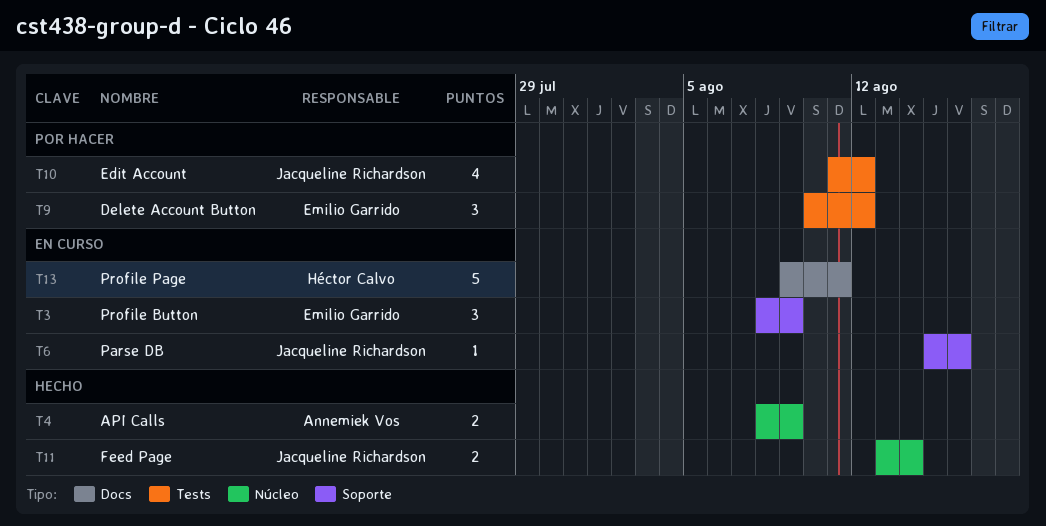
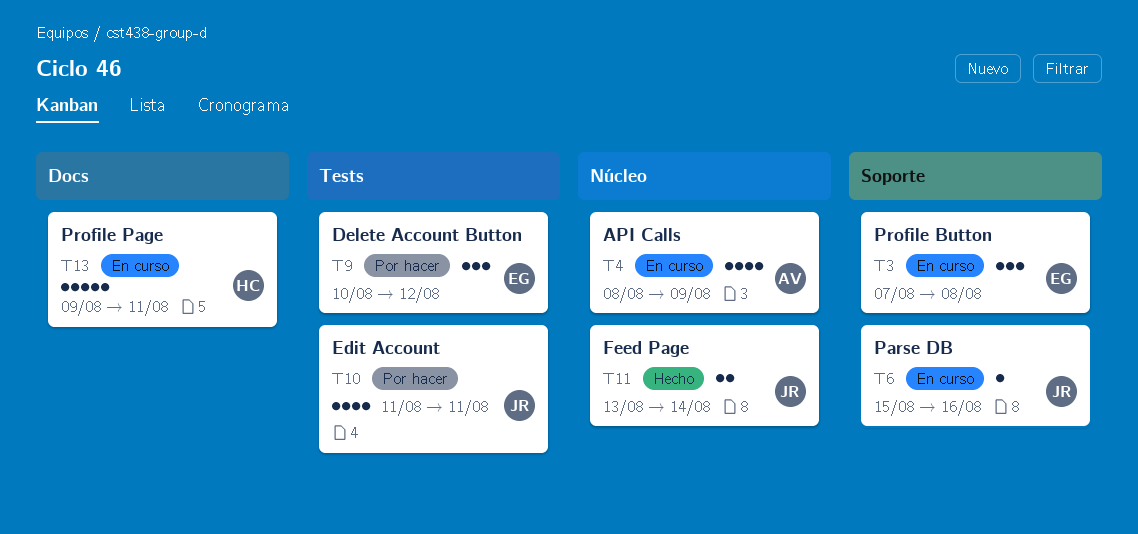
T3, start: Aug 8 -> Aug 7
T3, due: Aug 9 -> Aug 8
T4, status: Hecho -> En curso
T4, estimate: 2 -> 4
T10, due: Aug 12 -> Aug 11

